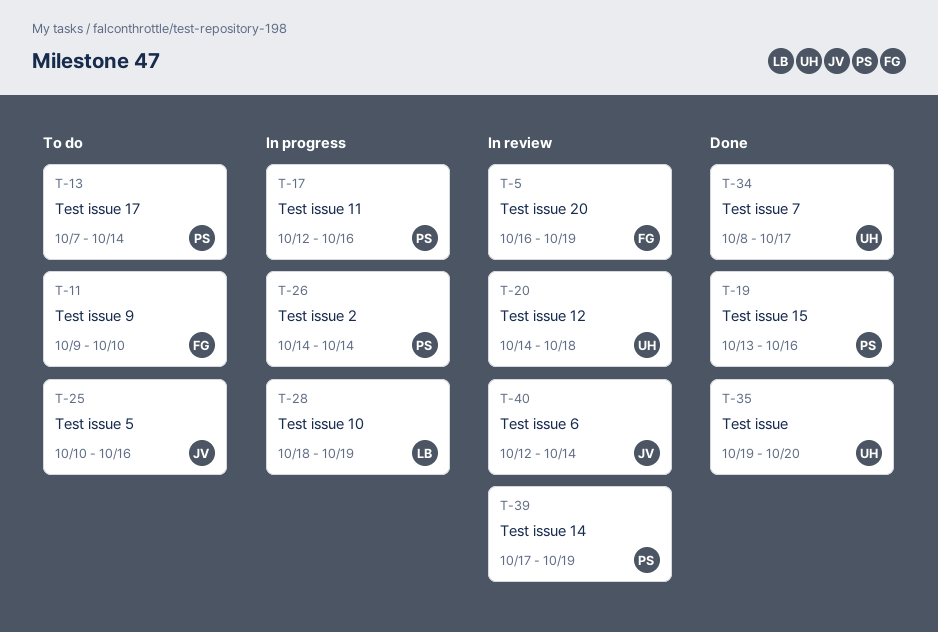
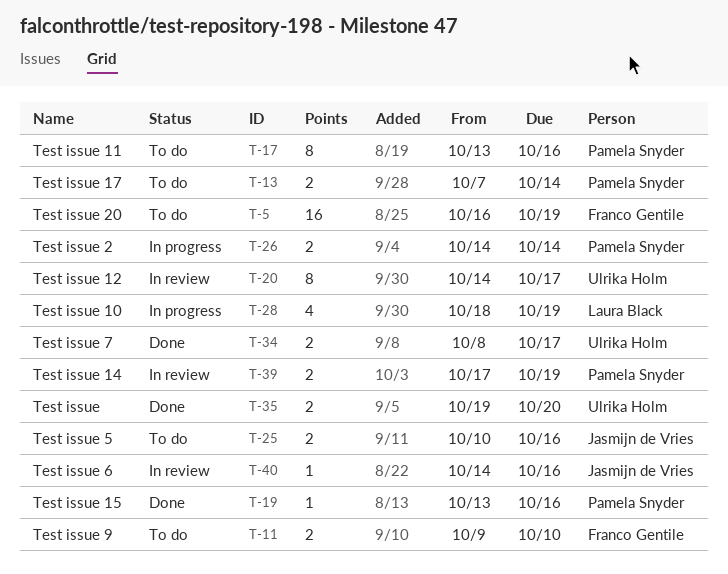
T-5, status: In review -> To do
T-17, status: In progress -> To do
T-17, start: Oct 12 -> Oct 13
T-20, due: Oct 18 -> Oct 17
T-40, start: Oct 12 -> Oct 14
T-40, due: Oct 14 -> Oct 16

